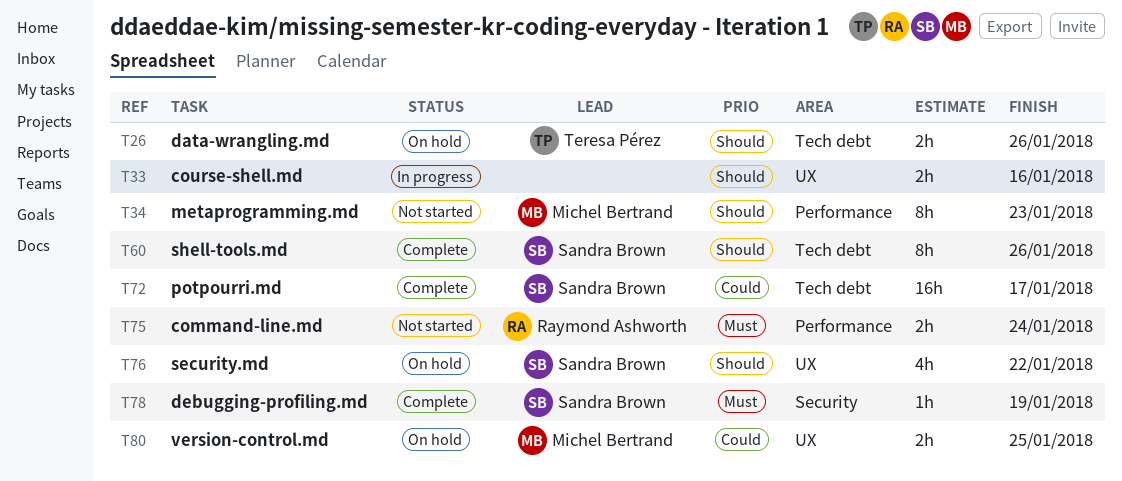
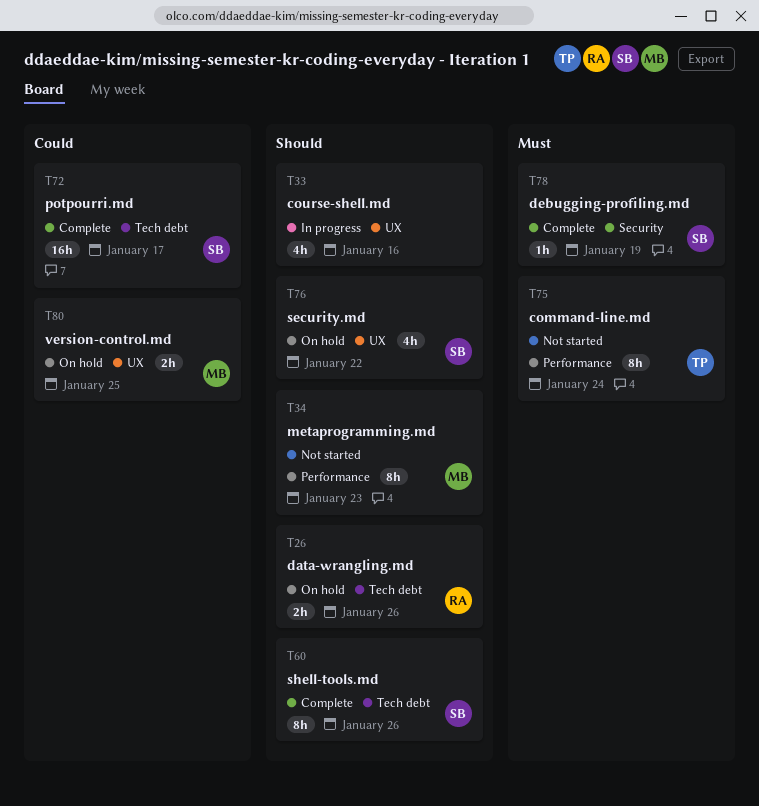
T26, owner: Teresa Pérez -> Raymond Ashworth
T33, estimate: 2h -> 4h
T75, owner: Raymond Ashworth -> Teresa Pérez
T75, estimate: 2h -> 8h

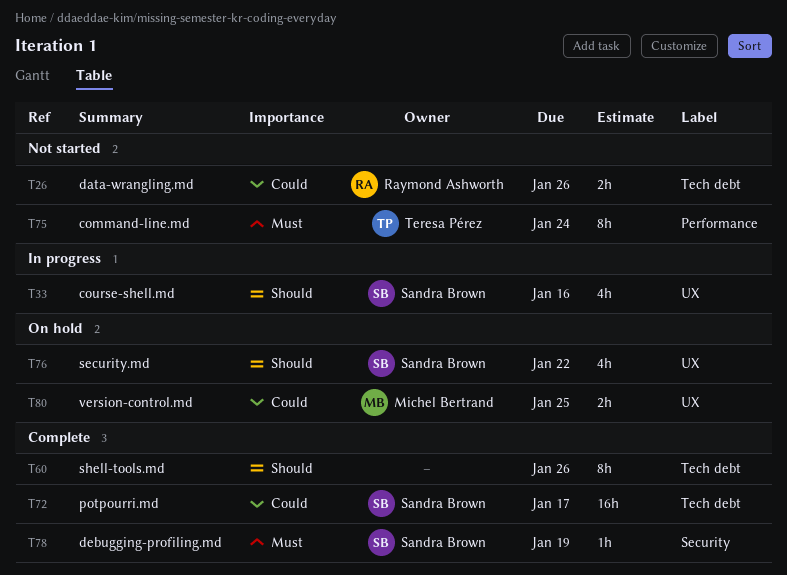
T26, status: On hold -> Not started
T26, priority: Should -> Could
T33, owner: none -> Sandra Brown
T34: present -> none
T60, owner: Sandra Brown -> none

